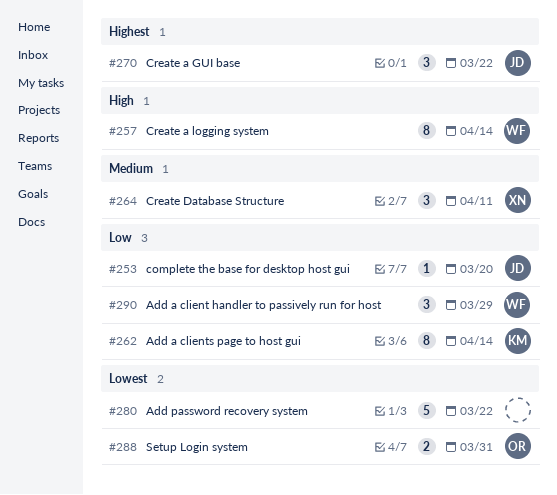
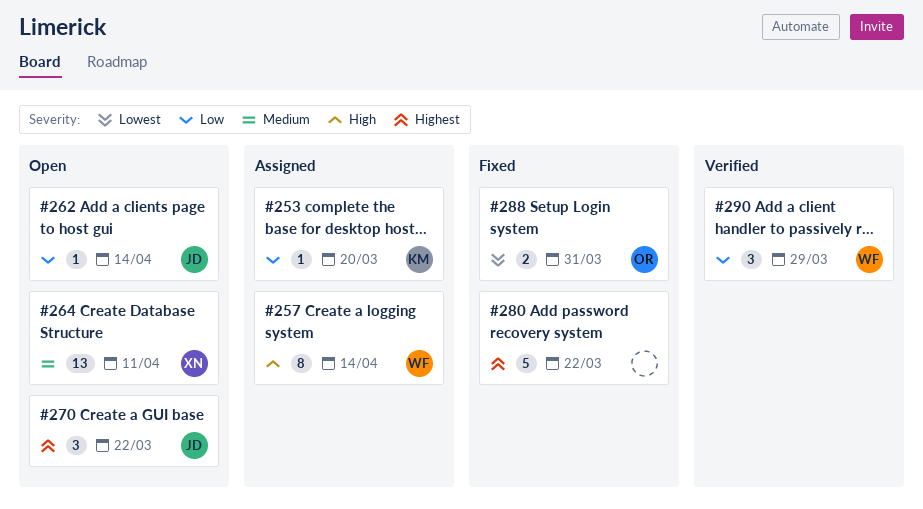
#253, owner: JD -> KM
#262, owner: KM -> JD
#262, estimate: 8 -> 1
#264, estimate: 3 -> 13
#280, priority: Lowest -> Highest

